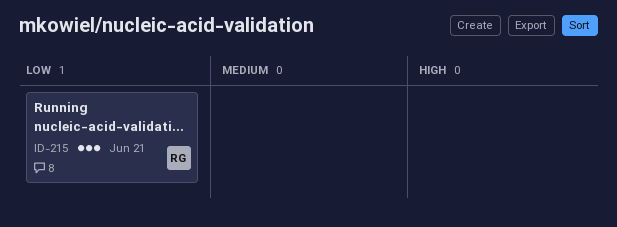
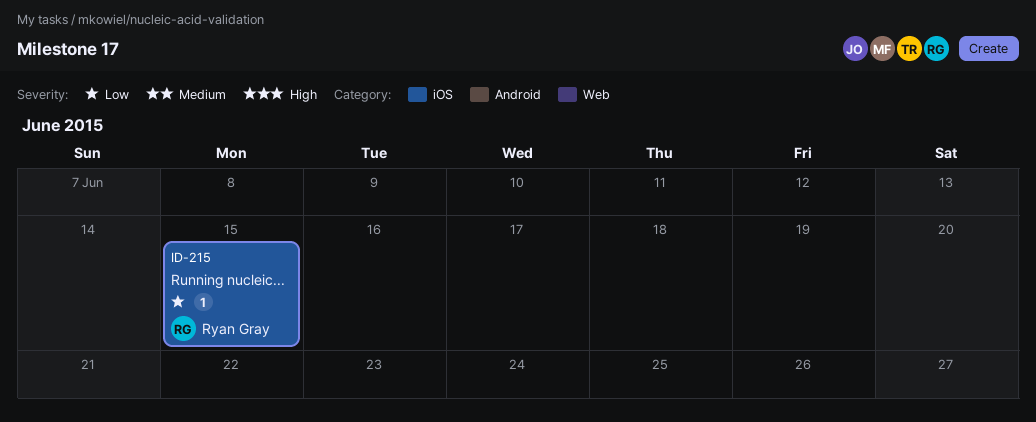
ID-215, estimate: 3 -> 1
ID-215, due: Jun 21 -> Jun 15

